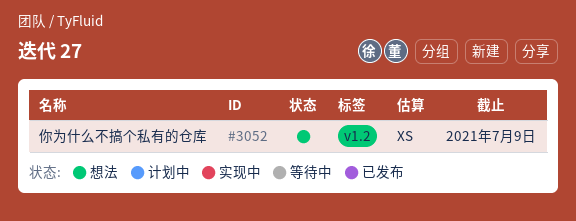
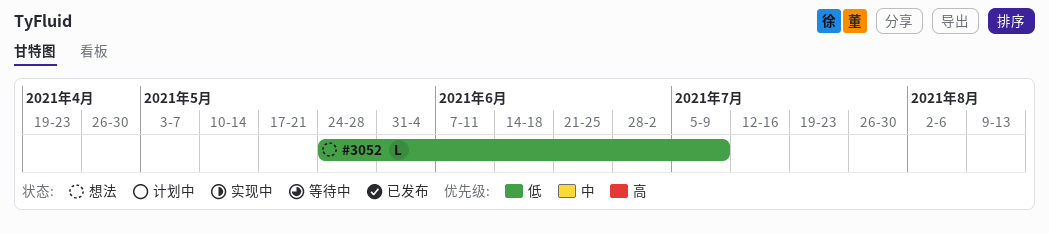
#3052, estimate: XS -> L

